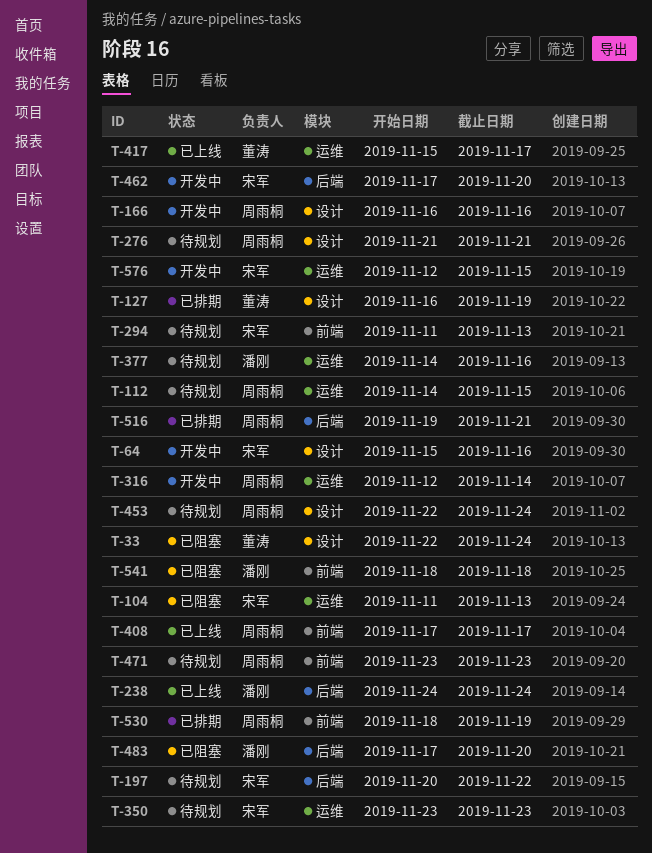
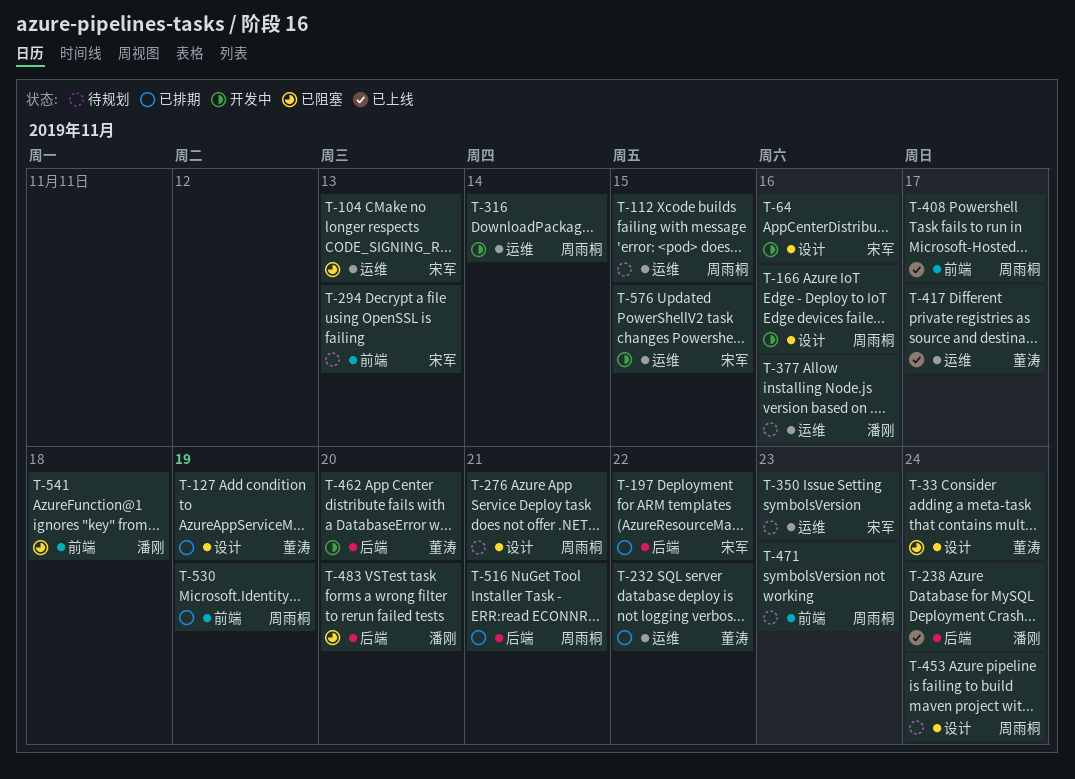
T-197, status: 待规划 -> 已排期
T-232: none -> present
T-462, owner: 宋军 -> 董涛

